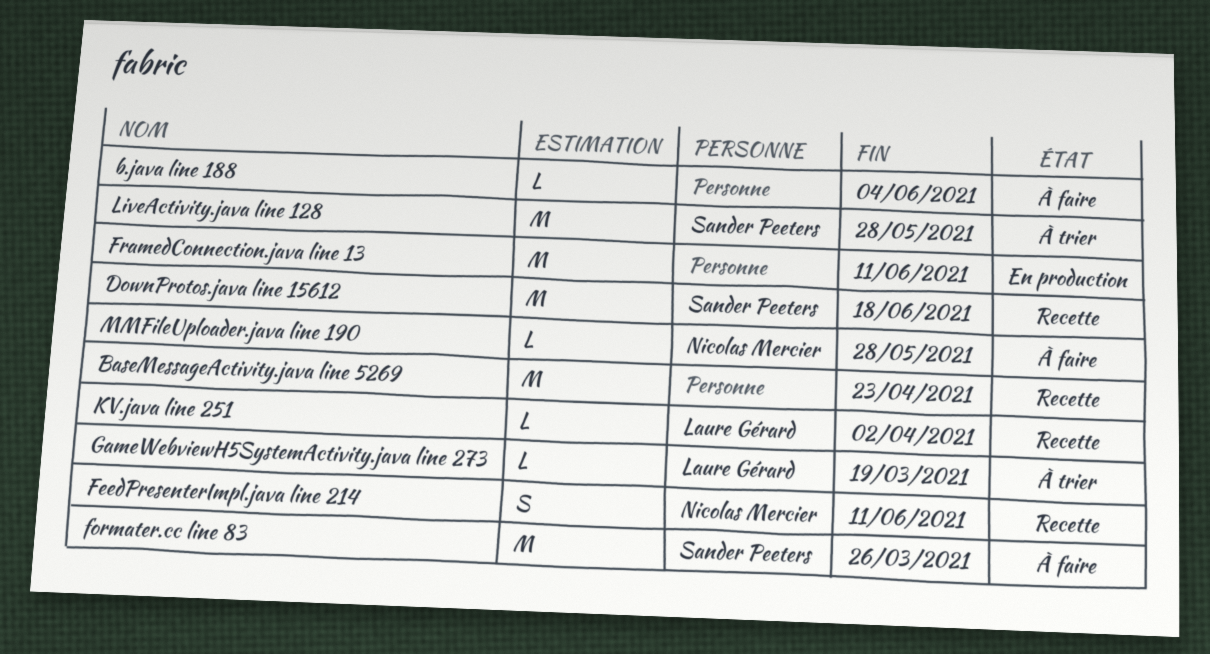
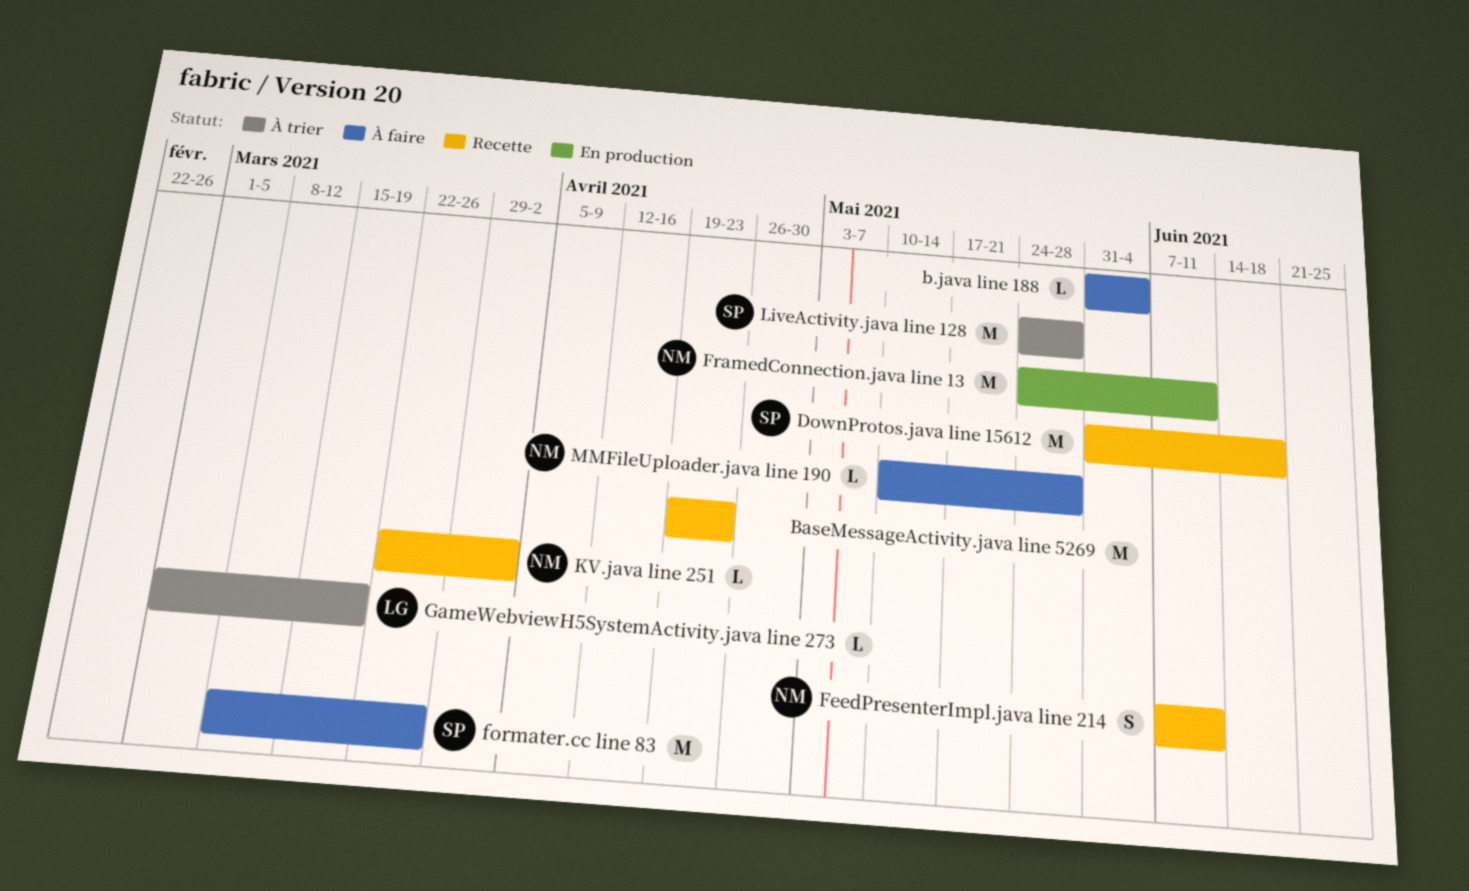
FramedConnection.java line 13, owner: none -> Nicolas Mercier
KV.java line 251, owner: Laure Gérard -> Nicolas Mercier

